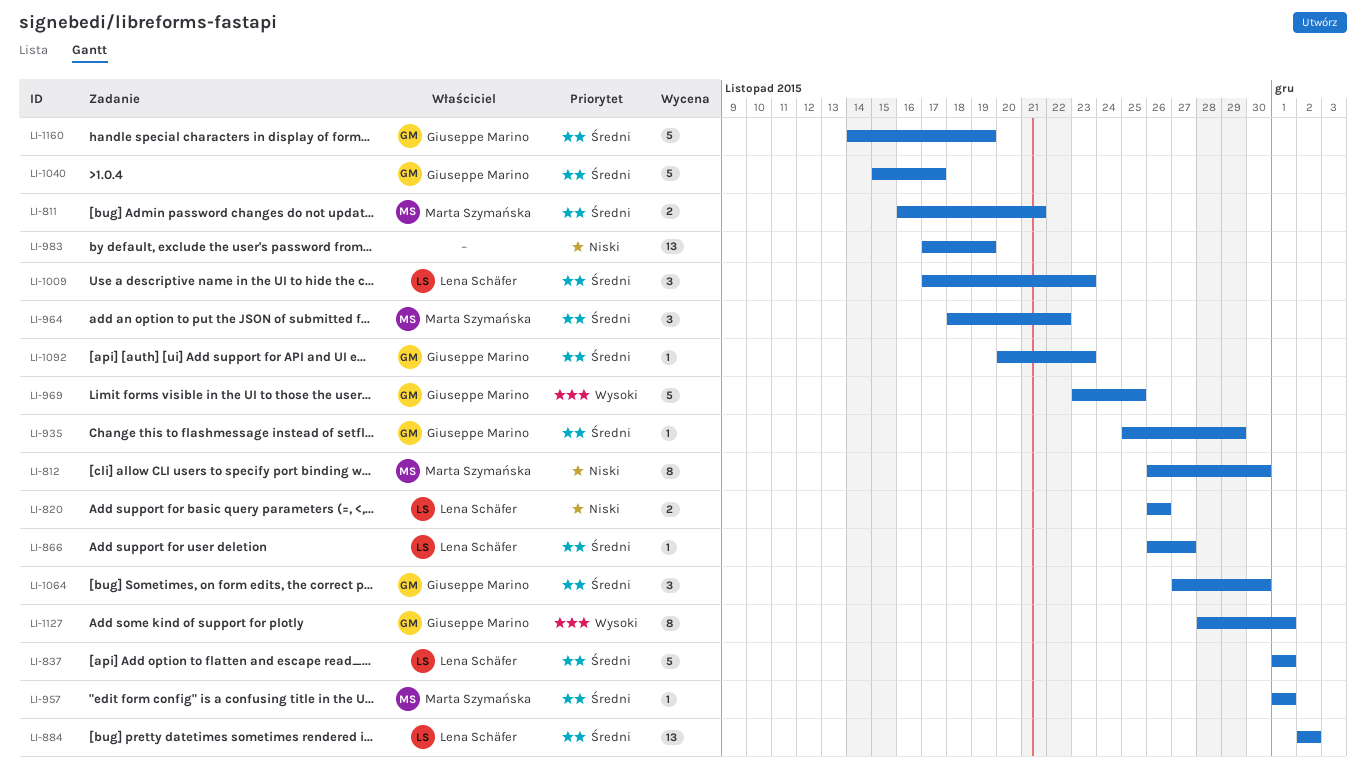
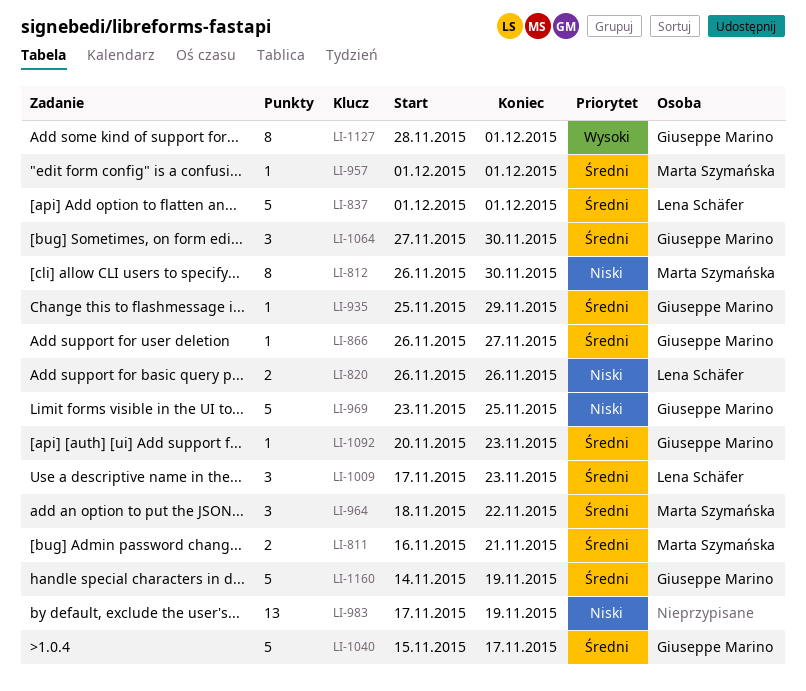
LI-866, owner: Lena Schäfer -> Giuseppe Marino
LI-884: present -> none
LI-969, priority: Wysoki -> Niski

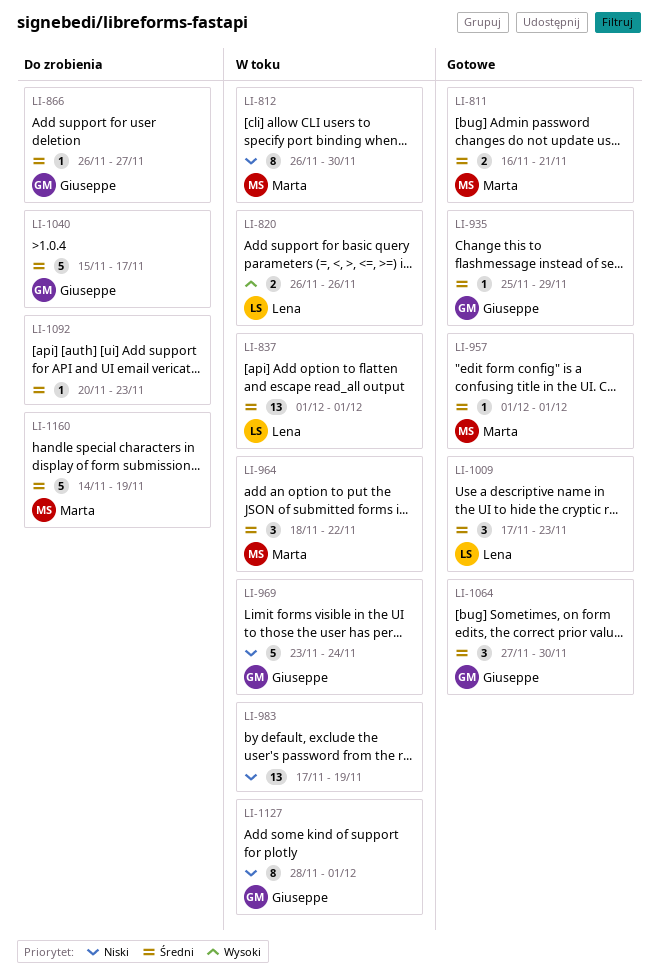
LI-820, priority: Niski -> Wysoki
LI-837, estimate: 5 -> 13
LI-969, due: Nov 25 -> Nov 24
LI-1092, owner: Giuseppe Marino -> none
LI-1127, priority: Wysoki -> Niski
LI-1160, owner: Giuseppe Marino -> Marta Szymańska

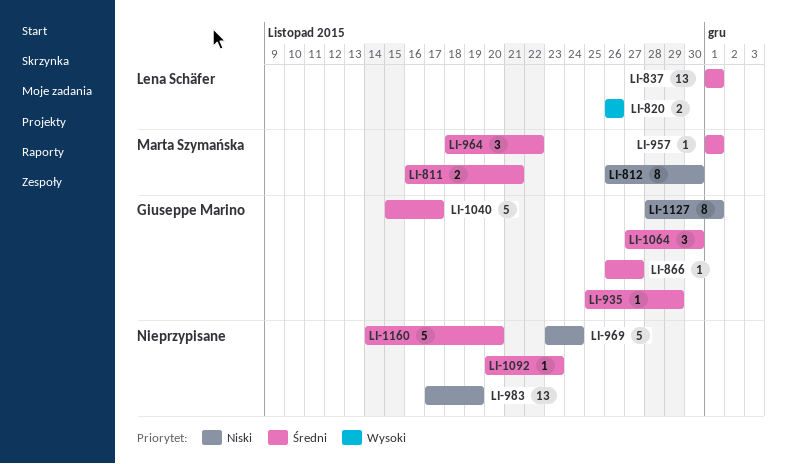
LI-969, owner: Giuseppe Marino -> none
LI-1009: present -> none
LI-1160, owner: Marta Szymańska -> none
LI-1160, due: Nov 19 -> Nov 20

